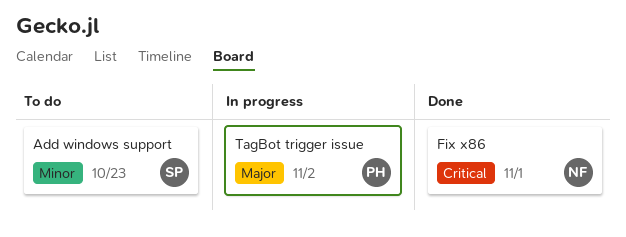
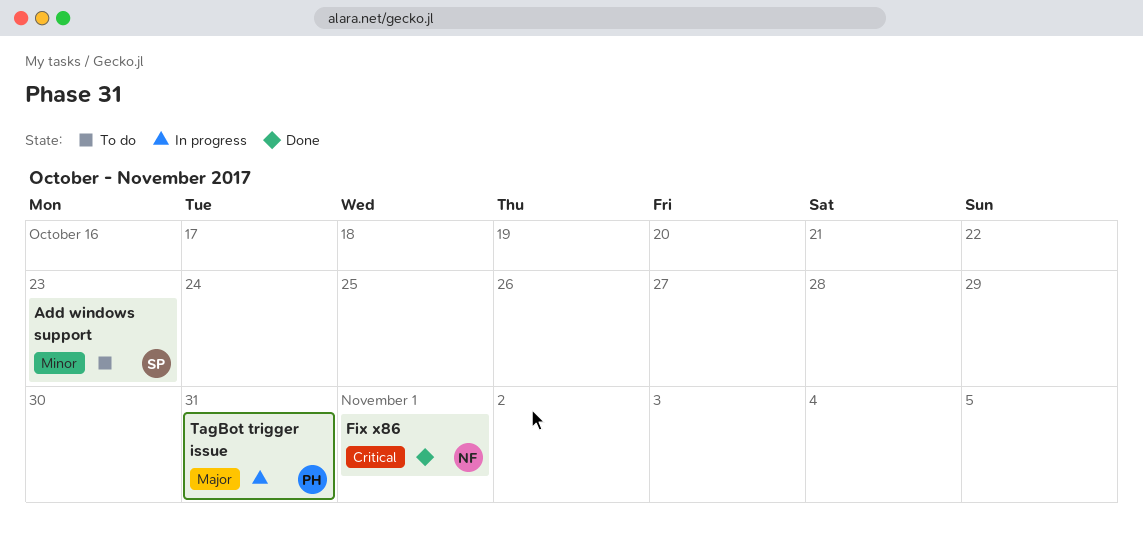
TagBot trigger issue, due: Nov 2 -> Oct 31

